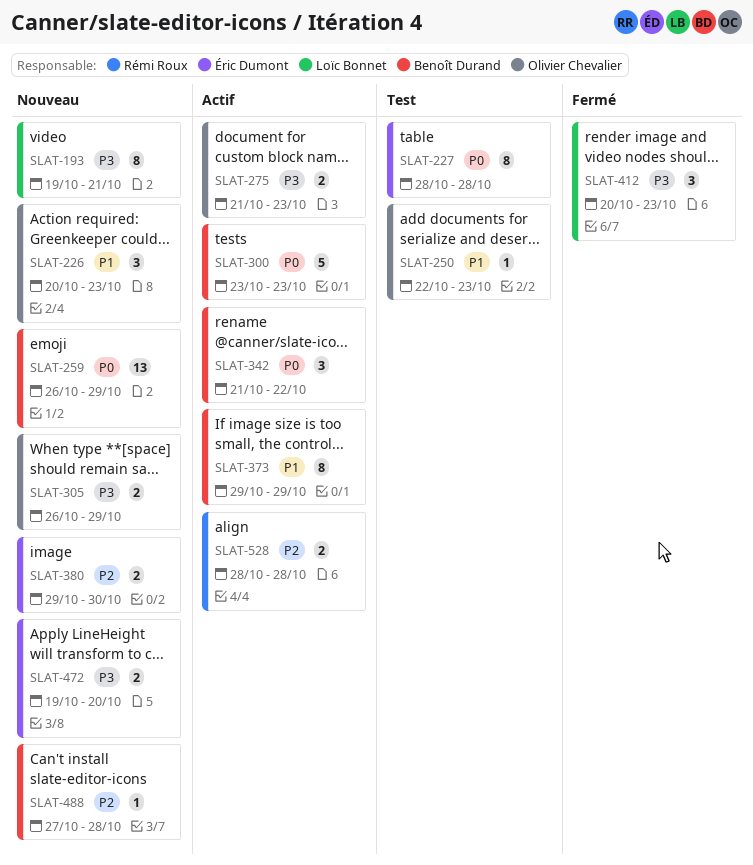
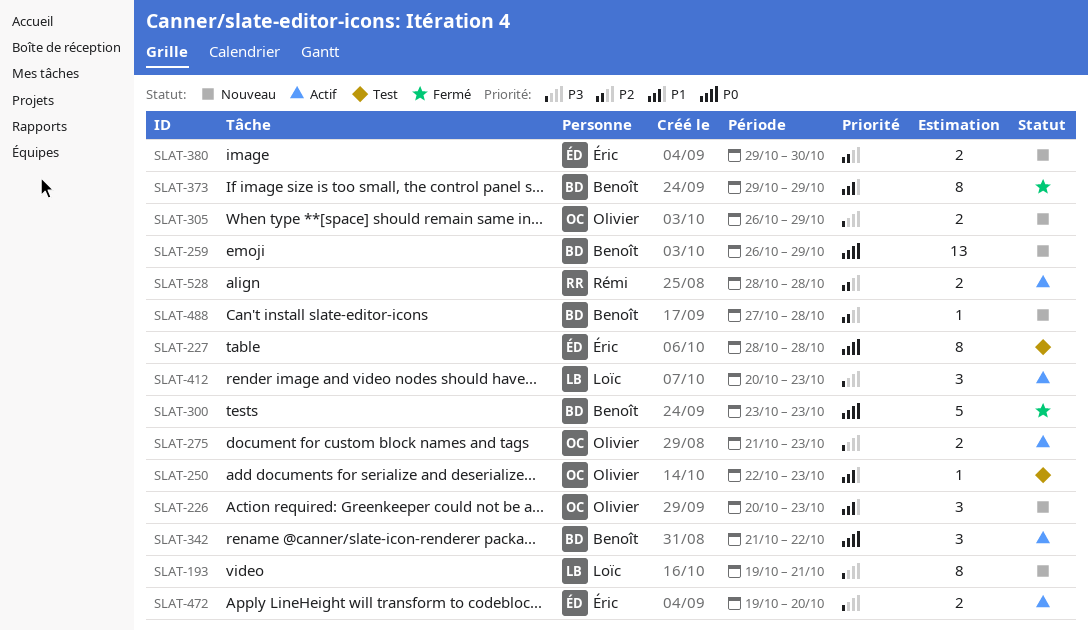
SLAT-300, status: Actif -> Fermé
SLAT-373, status: Actif -> Fermé
SLAT-412, status: Fermé -> Actif
SLAT-472, status: Nouveau -> Actif

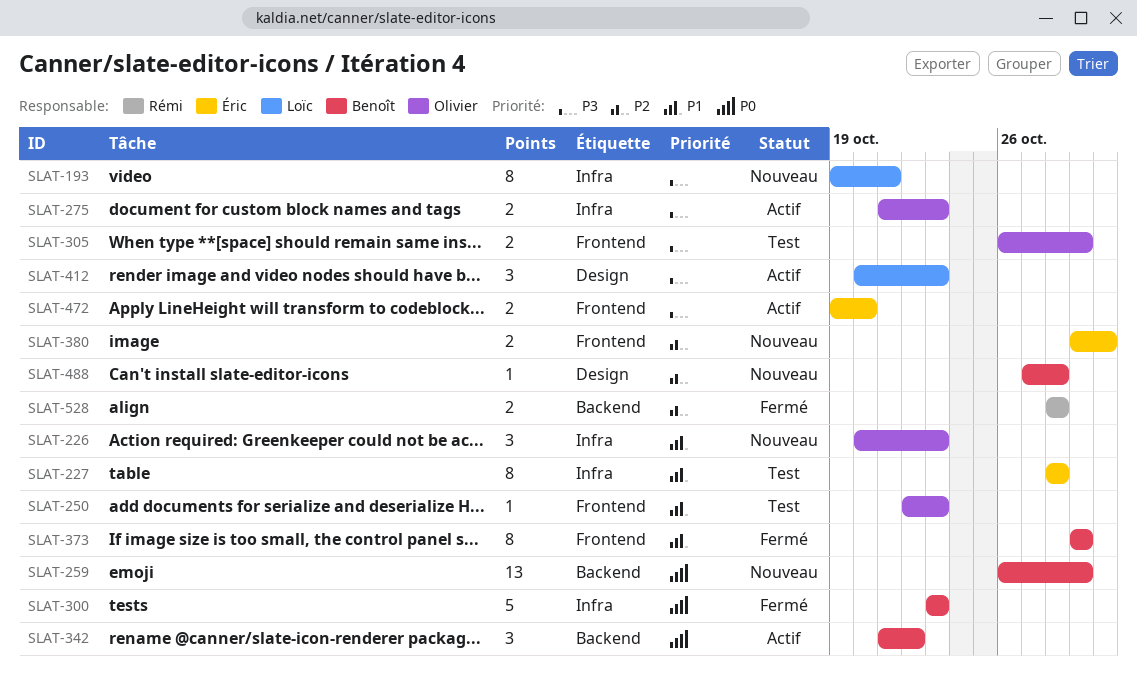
SLAT-227, priority: P0 -> P1
SLAT-305, status: Nouveau -> Test
SLAT-528, status: Actif -> Fermé

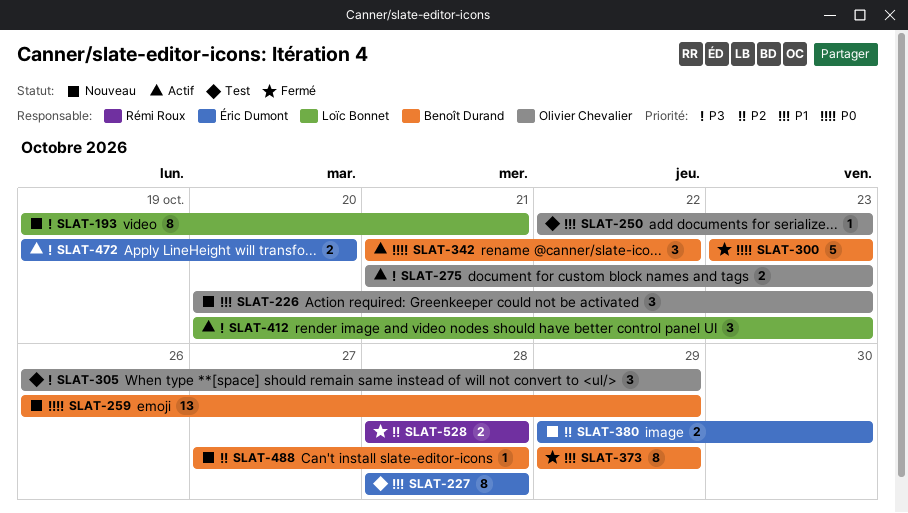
SLAT-305, estimate: 2 -> 3

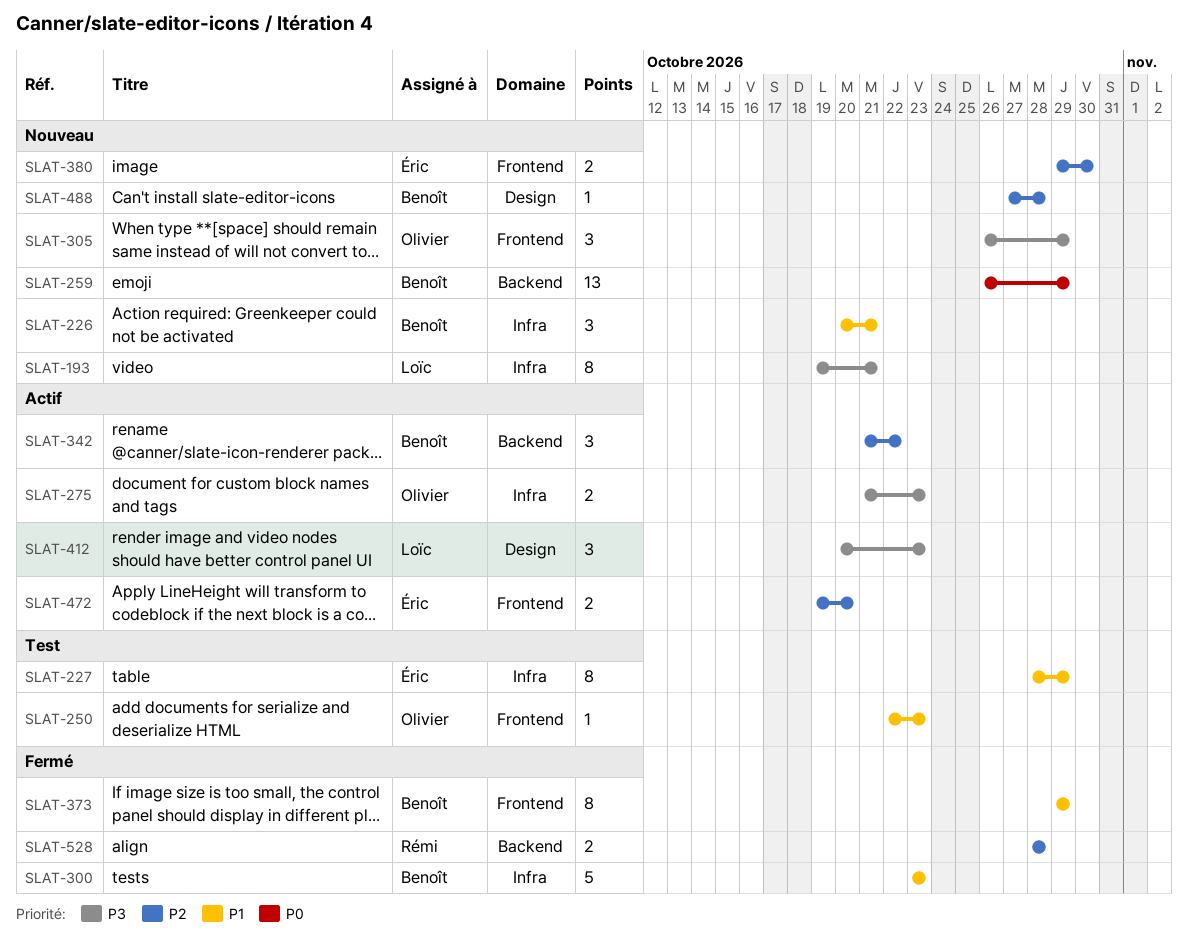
SLAT-226, owner: Olivier Chevalier -> Benoît Durand
SLAT-226, due: Oct 23 -> Oct 21
SLAT-227, due: Oct 28 -> Oct 29
SLAT-300, priority: P0 -> P1
SLAT-305, status: Test -> Nouveau
SLAT-342, priority: P0 -> P2
SLAT-472, priority: P3 -> P2

